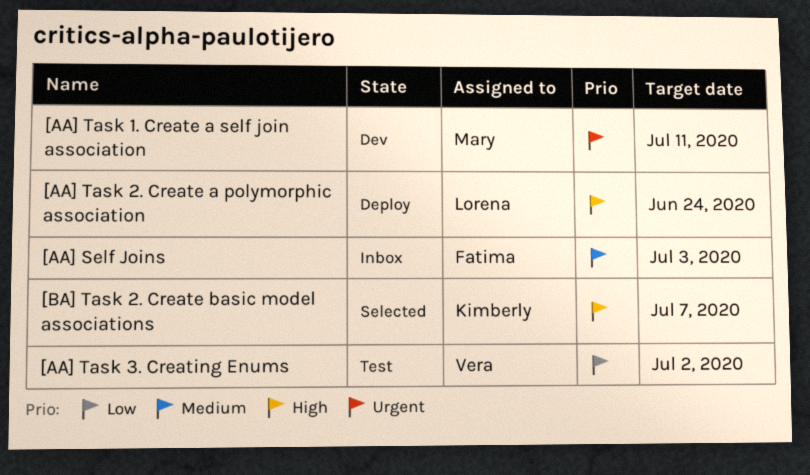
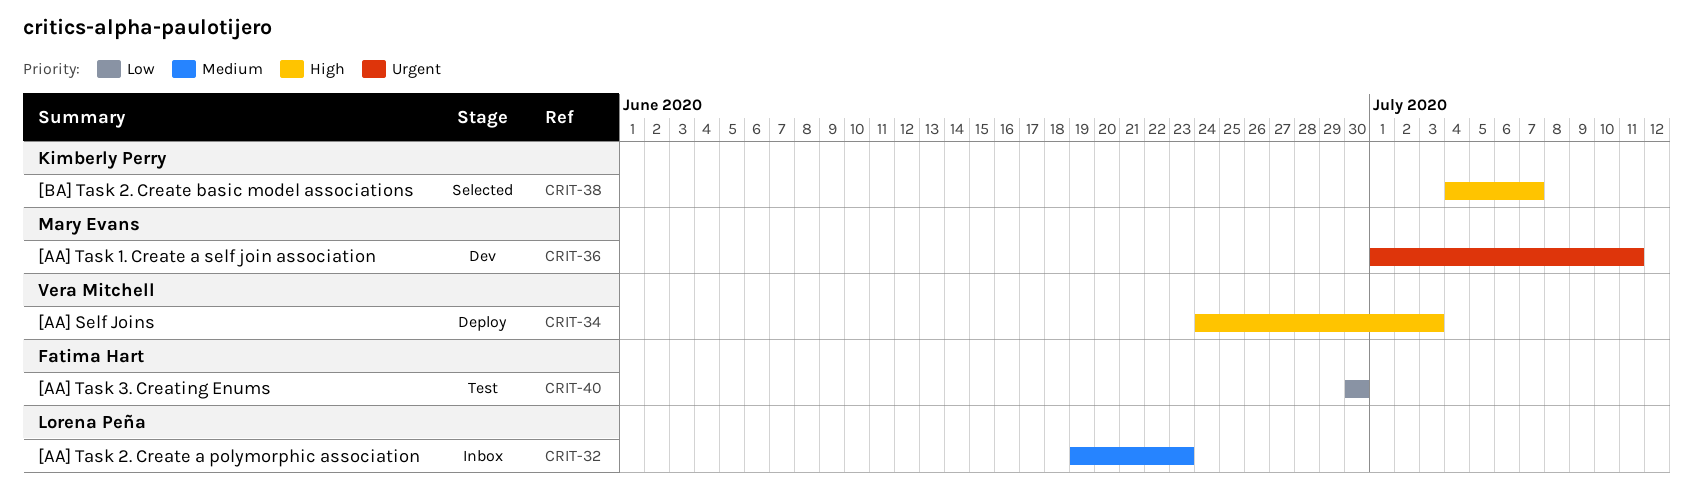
[AA] Self Joins, status: Inbox -> Deploy
[AA] Self Joins, owner: Fatima Hart -> Vera Mitchell
[AA] Self Joins, priority: Medium -> High
[AA] Task 2. Create a polymorphic association, status: Deploy -> Inbox
[AA] Task 2. Create a polymorphic association, priority: High -> Medium
[AA] Task 2. Create a polymorphic association, due: Jun 24 -> Jun 23
[AA] Task 3. Creating Enums, owner: Vera Mitchell -> Fatima Hart
[AA] Task 3. Creating Enums, due: Jul 2 -> Jun 30

